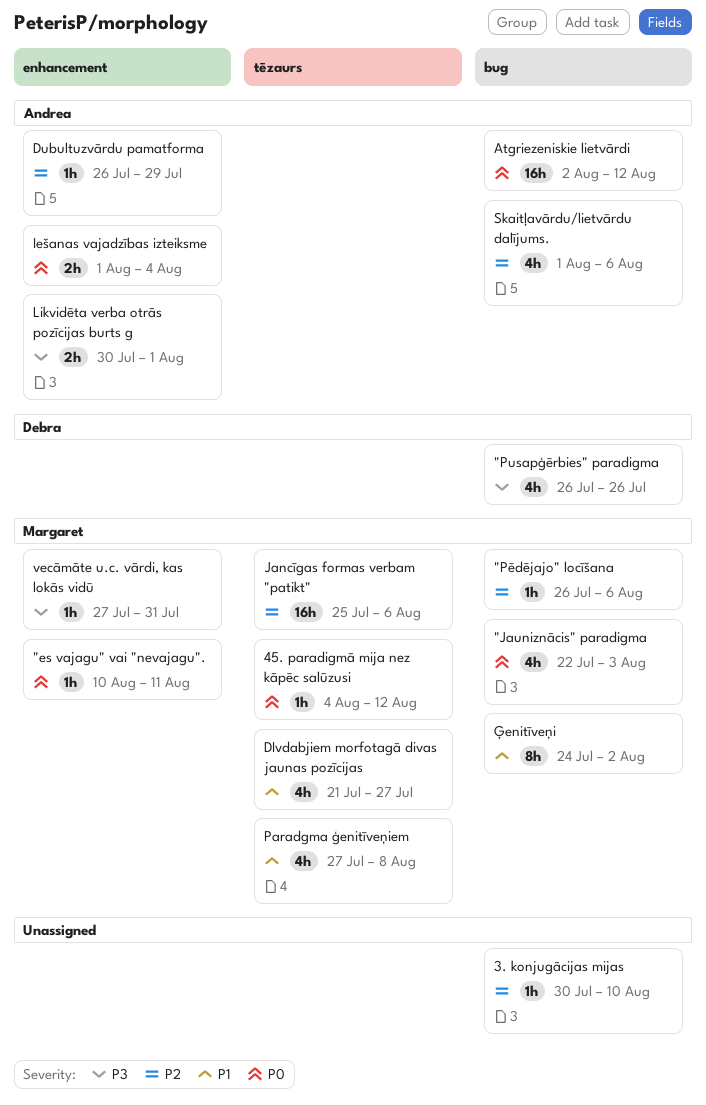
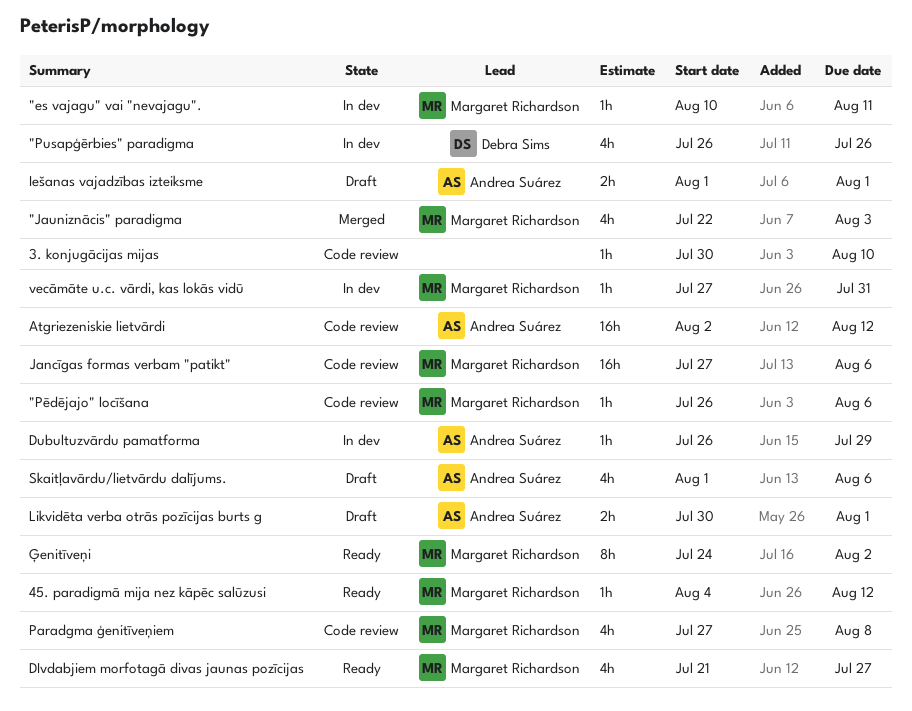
Iešanas vajadzības izteiksme, due: Aug 4 -> Aug 1
Jancīgas formas verbam "patikt", start: Jul 25 -> Jul 27

